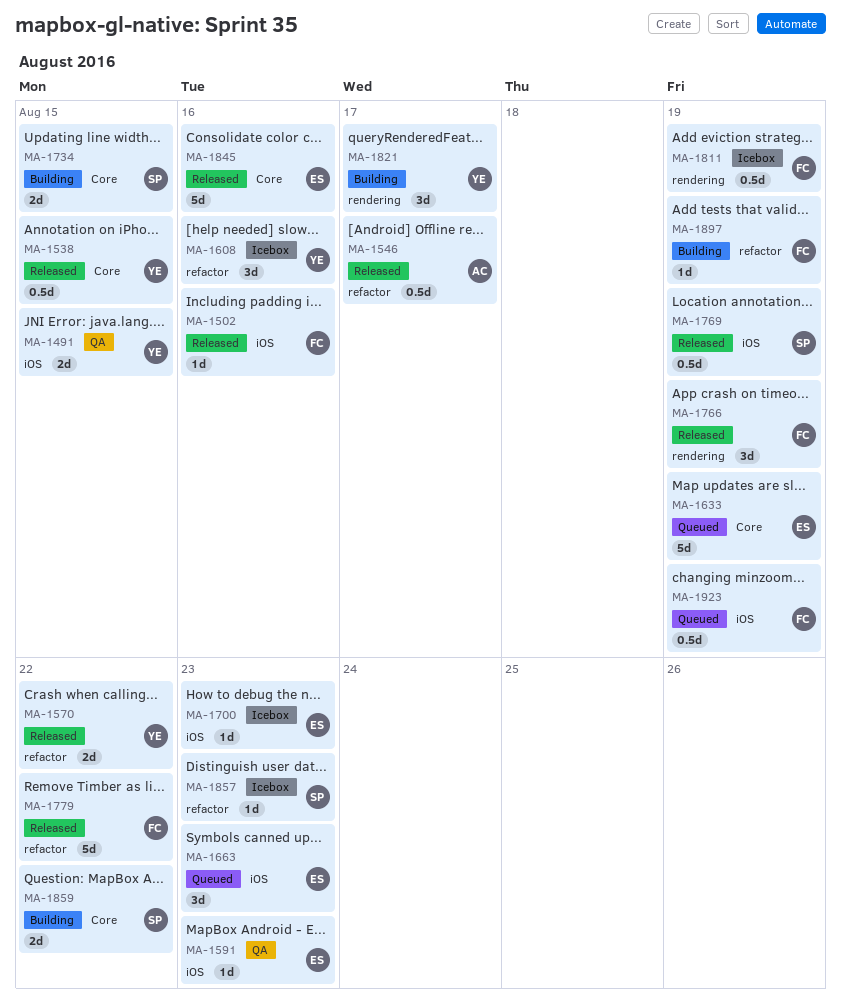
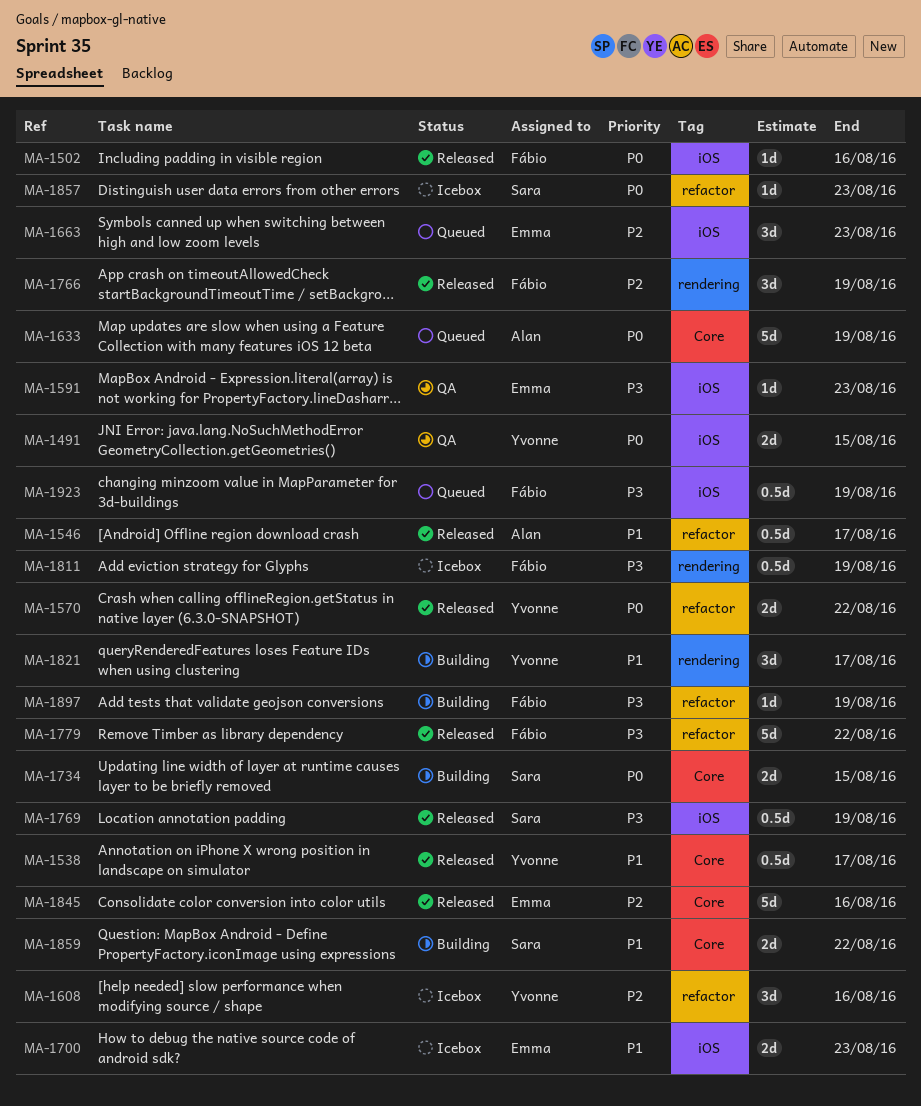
MA-1538, due: Aug 15 -> Aug 17
MA-1633, owner: Emma -> Alan
MA-1700, estimate: 1d -> 2d

